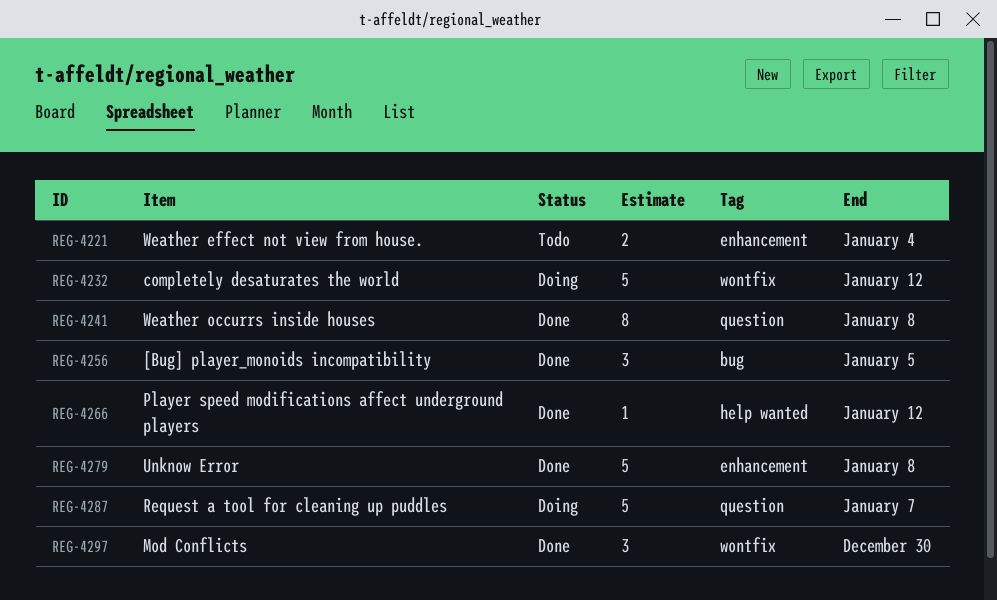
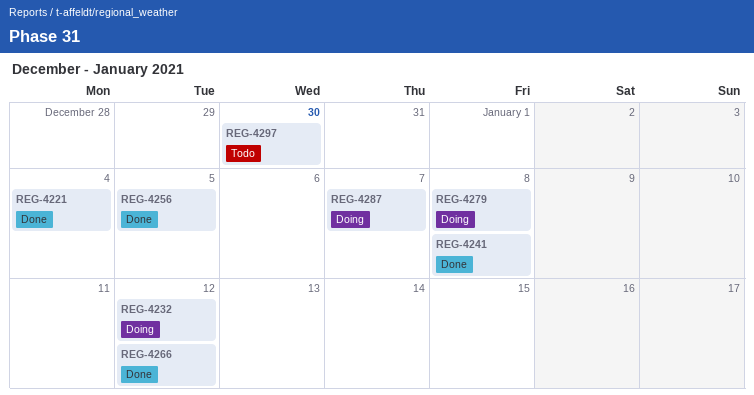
REG-4221, status: Todo -> Done
REG-4279, status: Done -> Doing
REG-4297, status: Done -> Todo

